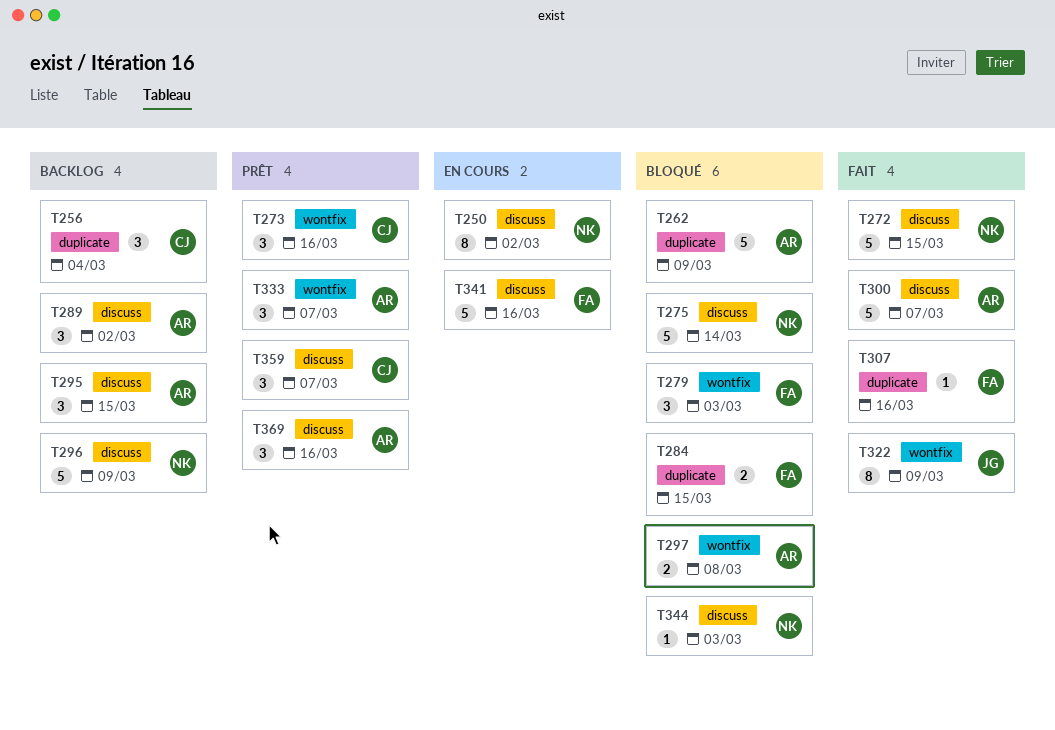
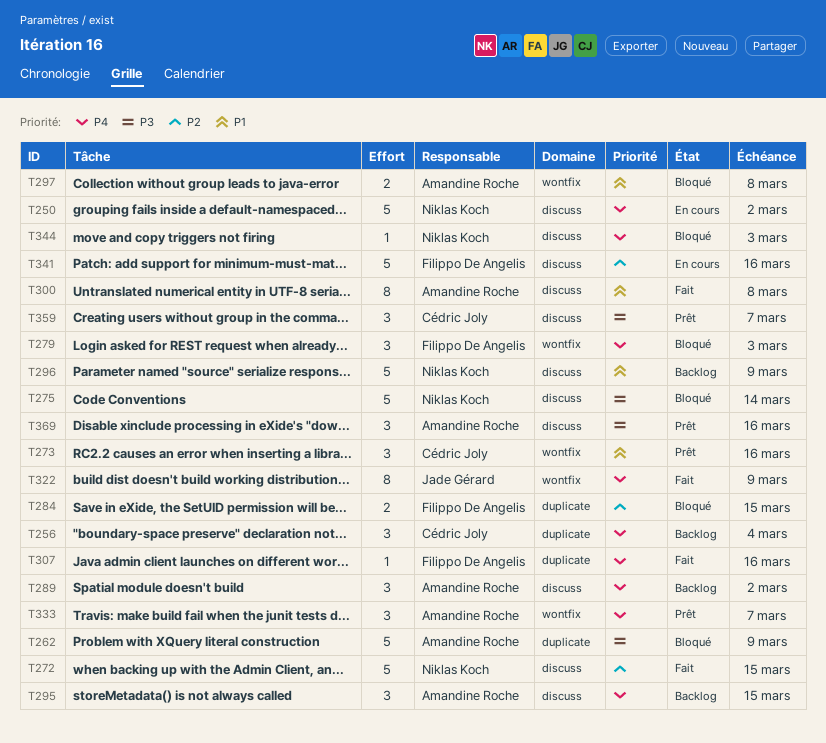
T250, estimate: 8 -> 5
T300, estimate: 5 -> 8
T300, due: Mar 7 -> Mar 8

